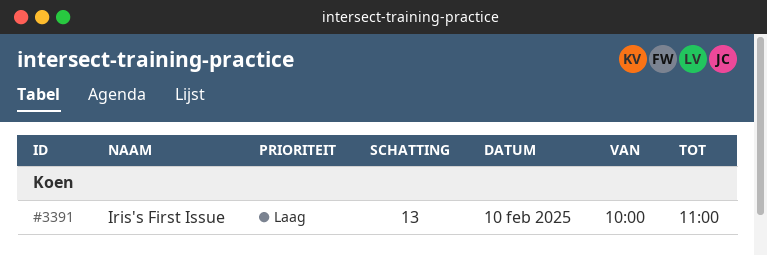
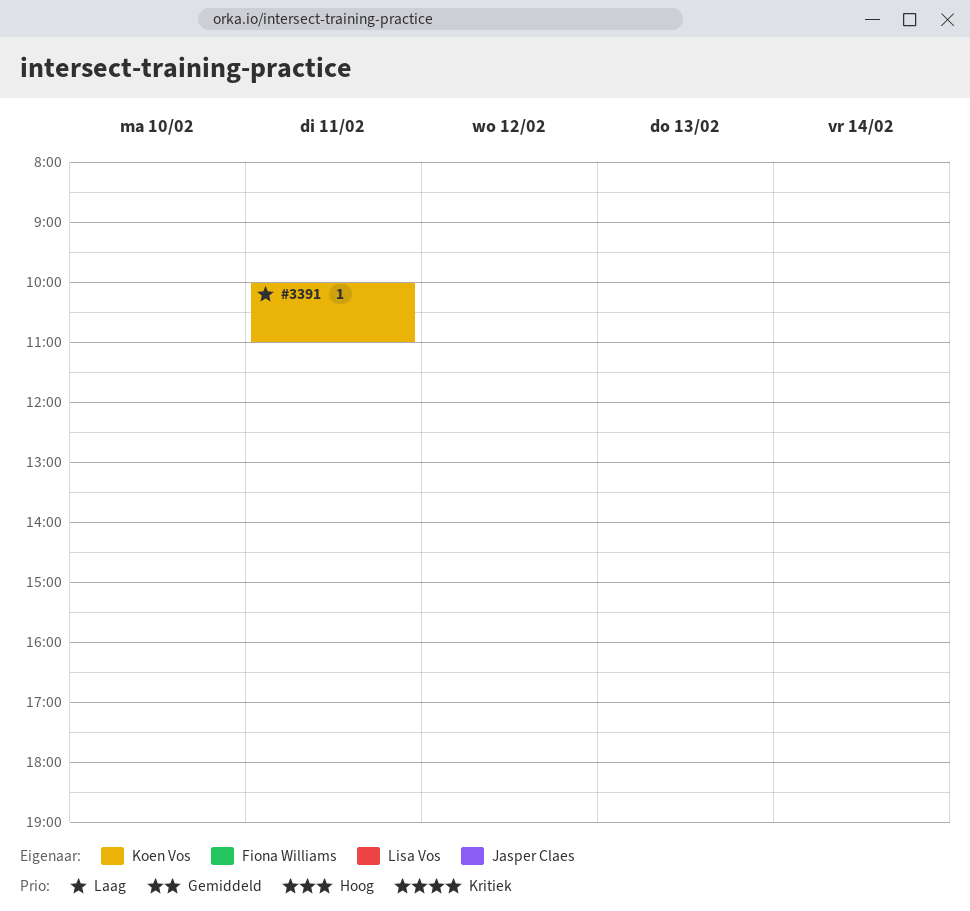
#3391, estimate: 13 -> 1
#3391, day: Feb 10 -> Feb 11

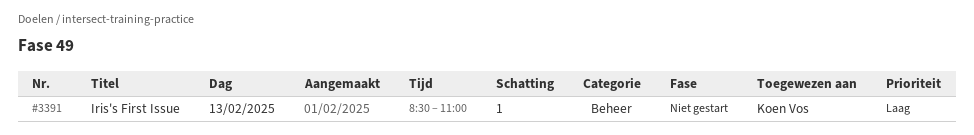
#3391, day: Feb 11 -> Feb 13
#3391, begins: 10:00 -> 08:30

